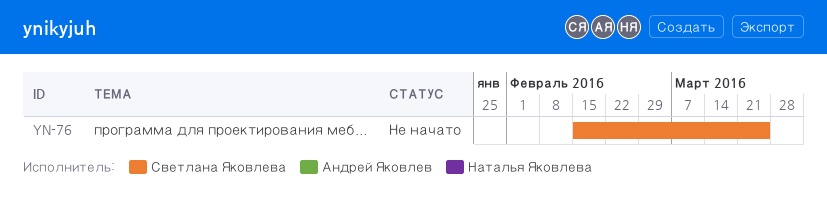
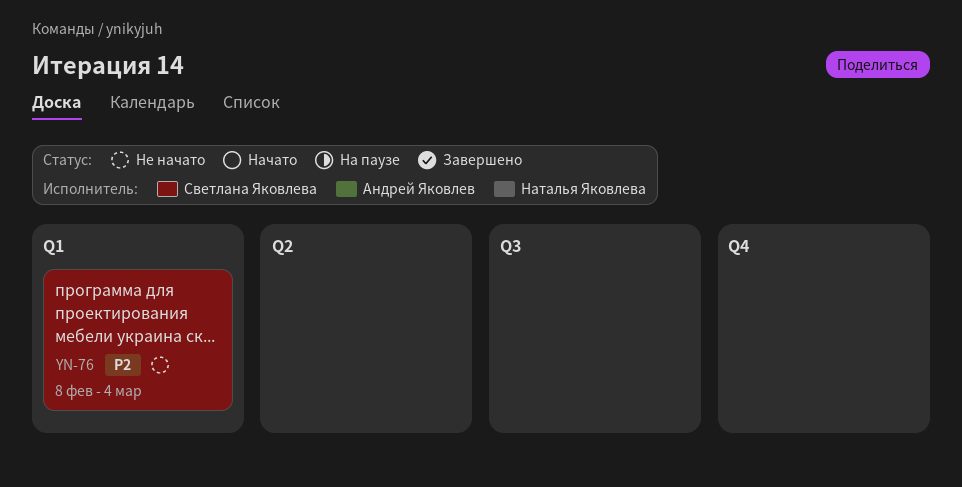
YN-76, start: Feb 15 -> Feb 8
YN-76, due: Mar 25 -> Mar 4

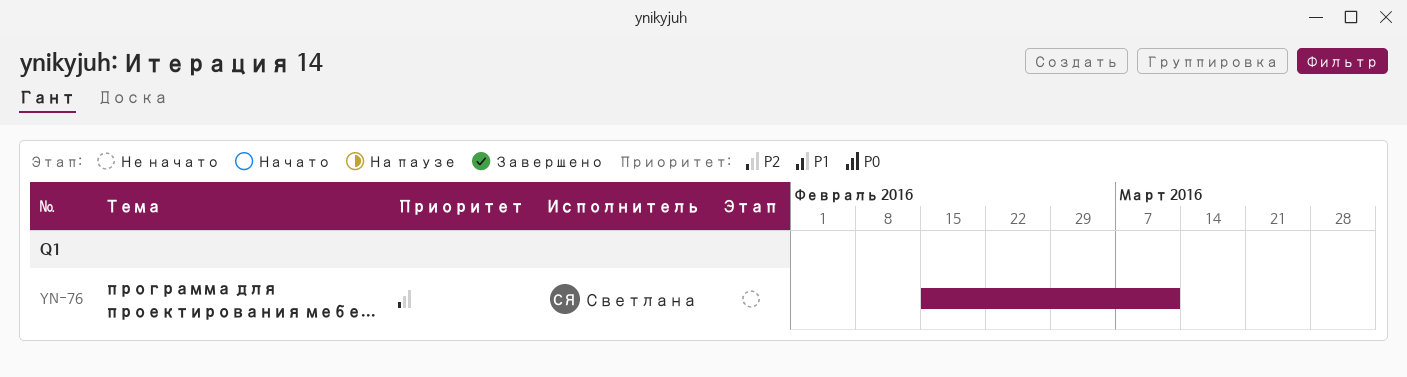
YN-76, start: Feb 8 -> Feb 15
YN-76, due: Mar 4 -> Mar 11

